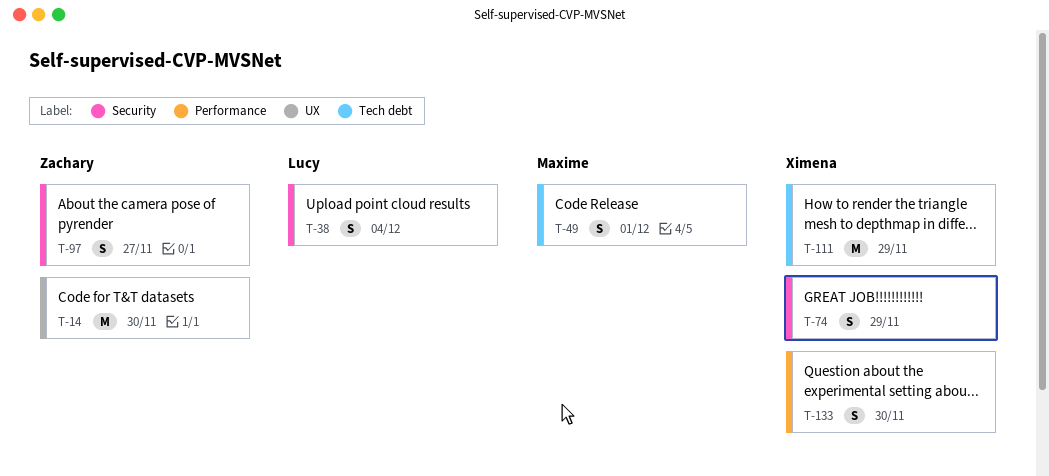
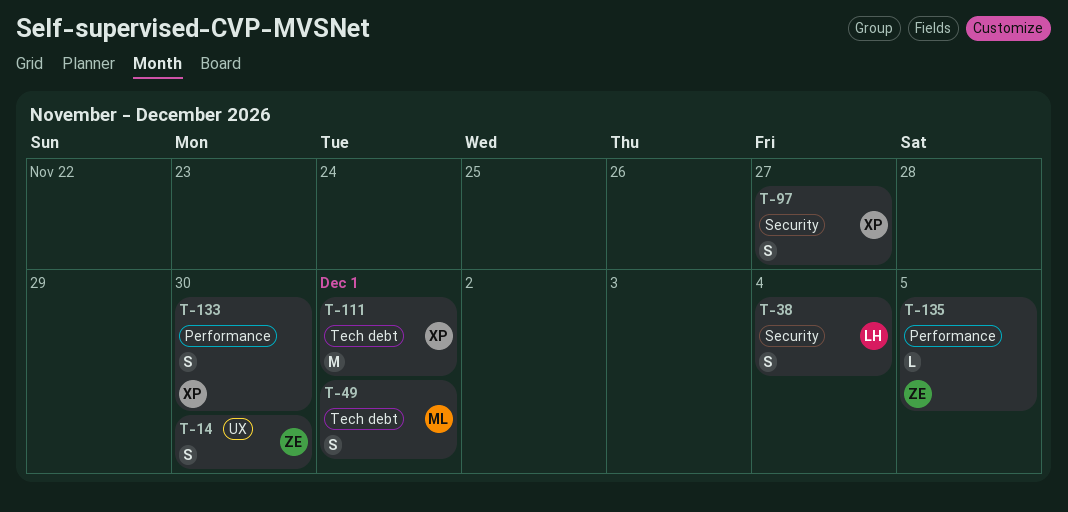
T-14, estimate: M -> S
T-74: present -> none
T-97, owner: Zachary -> Ximena
T-111, due: Nov 29 -> Dec 1
T-135: none -> present

